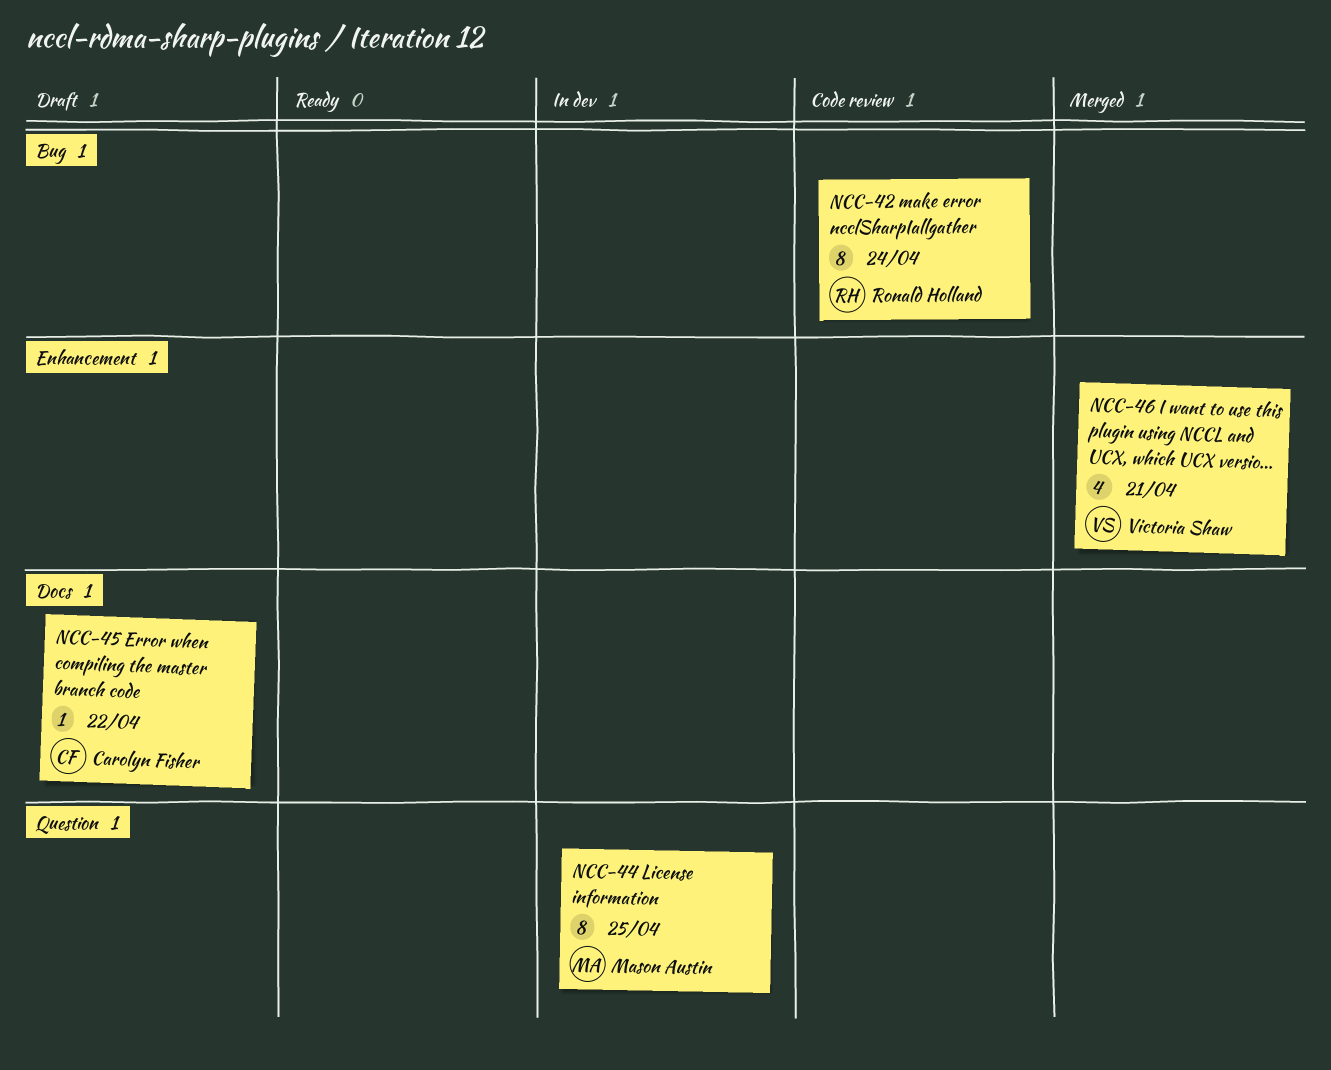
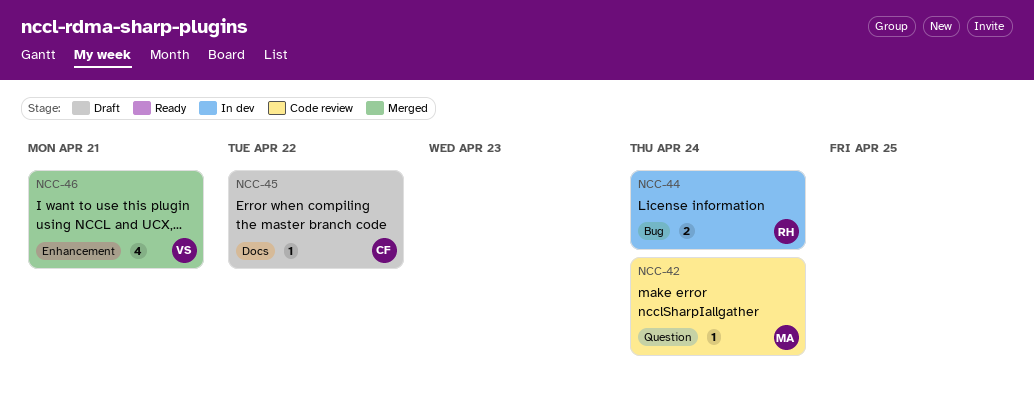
NCC-42, owner: Ronald Holland -> Mason Austin
NCC-42, label: Bug -> Question
NCC-42, estimate: 8 -> 1
NCC-44, owner: Mason Austin -> Ronald Holland
NCC-44, label: Question -> Bug
NCC-44, estimate: 8 -> 2
NCC-44, due: Apr 25 -> Apr 24

